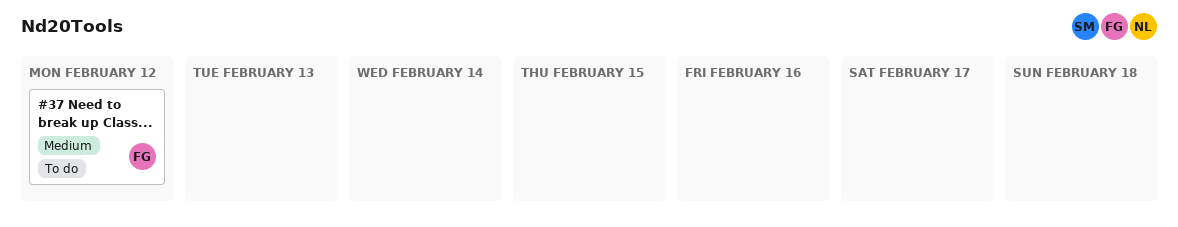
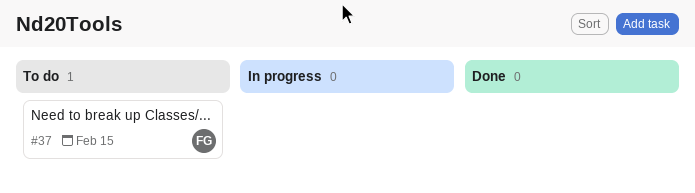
#37, due: Feb 12 -> Feb 15

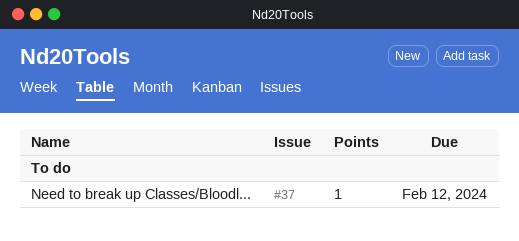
#37, due: Feb 15 -> Feb 12

